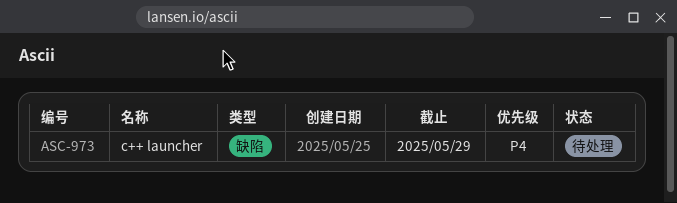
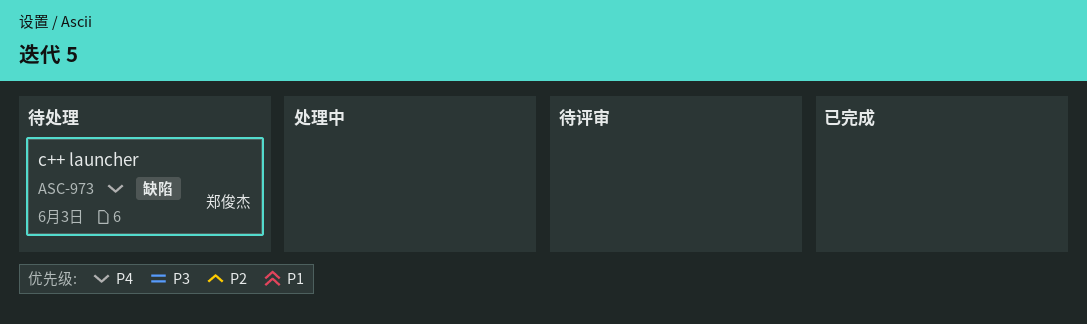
ASC-973, due: May 29 -> Jun 3

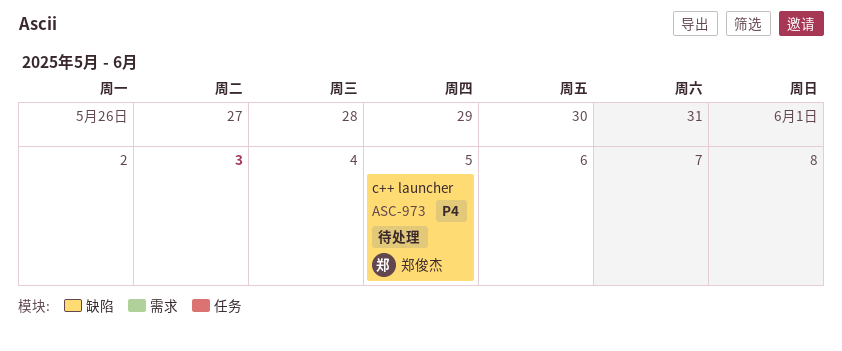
ASC-973, due: Jun 3 -> Jun 5

